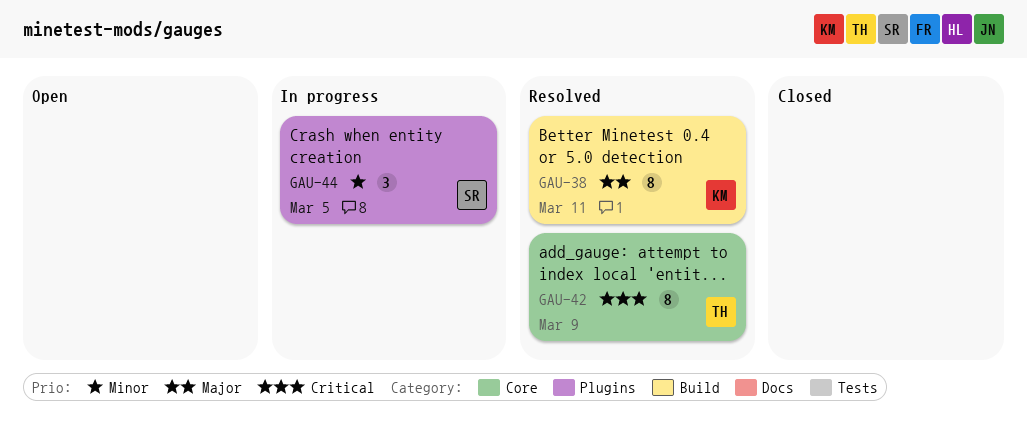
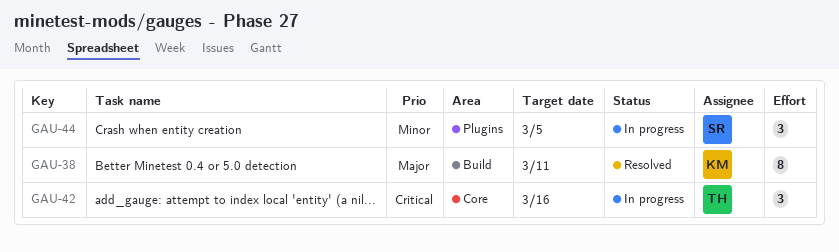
GAU-42, status: Resolved -> In progress
GAU-42, estimate: 8 -> 3
GAU-42, due: Mar 9 -> Mar 16

